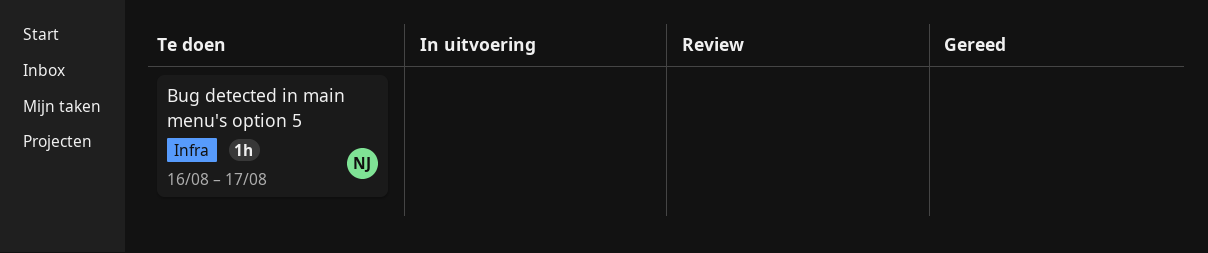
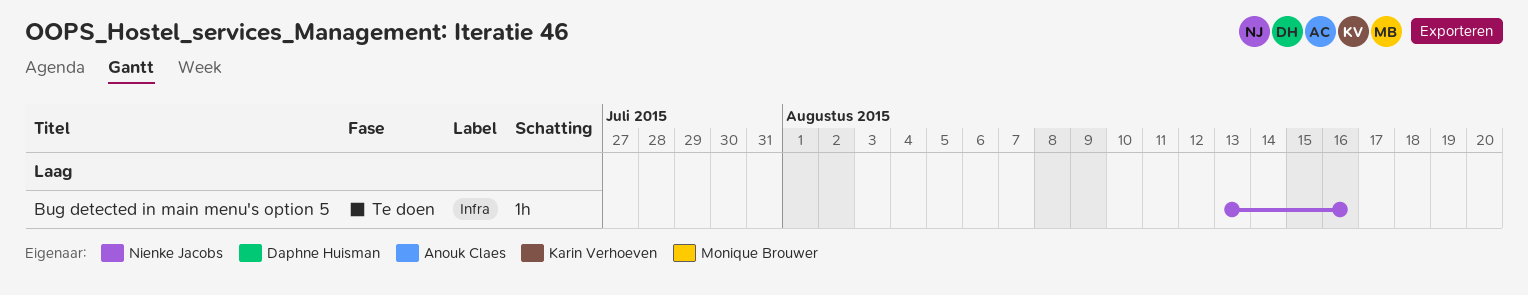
Bug detected in main menu's option 5, start: Aug 16 -> Aug 13
Bug detected in main menu's option 5, due: Aug 17 -> Aug 16

